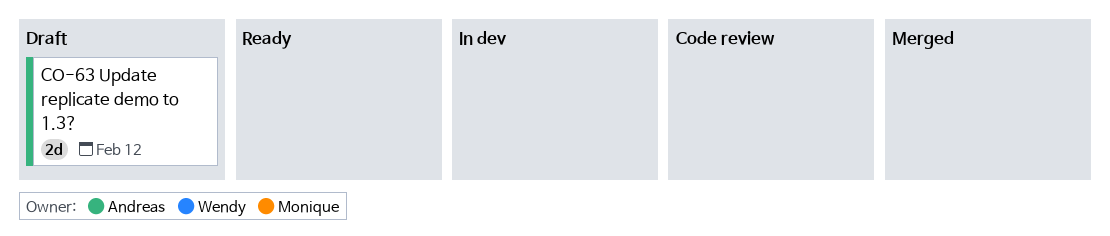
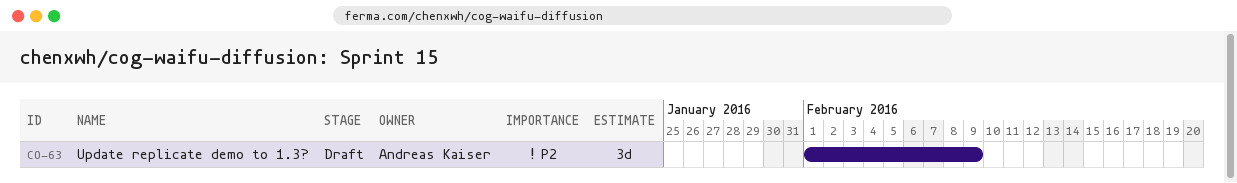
CO-63, estimate: 2d -> 3d
CO-63, due: Feb 12 -> Feb 9

